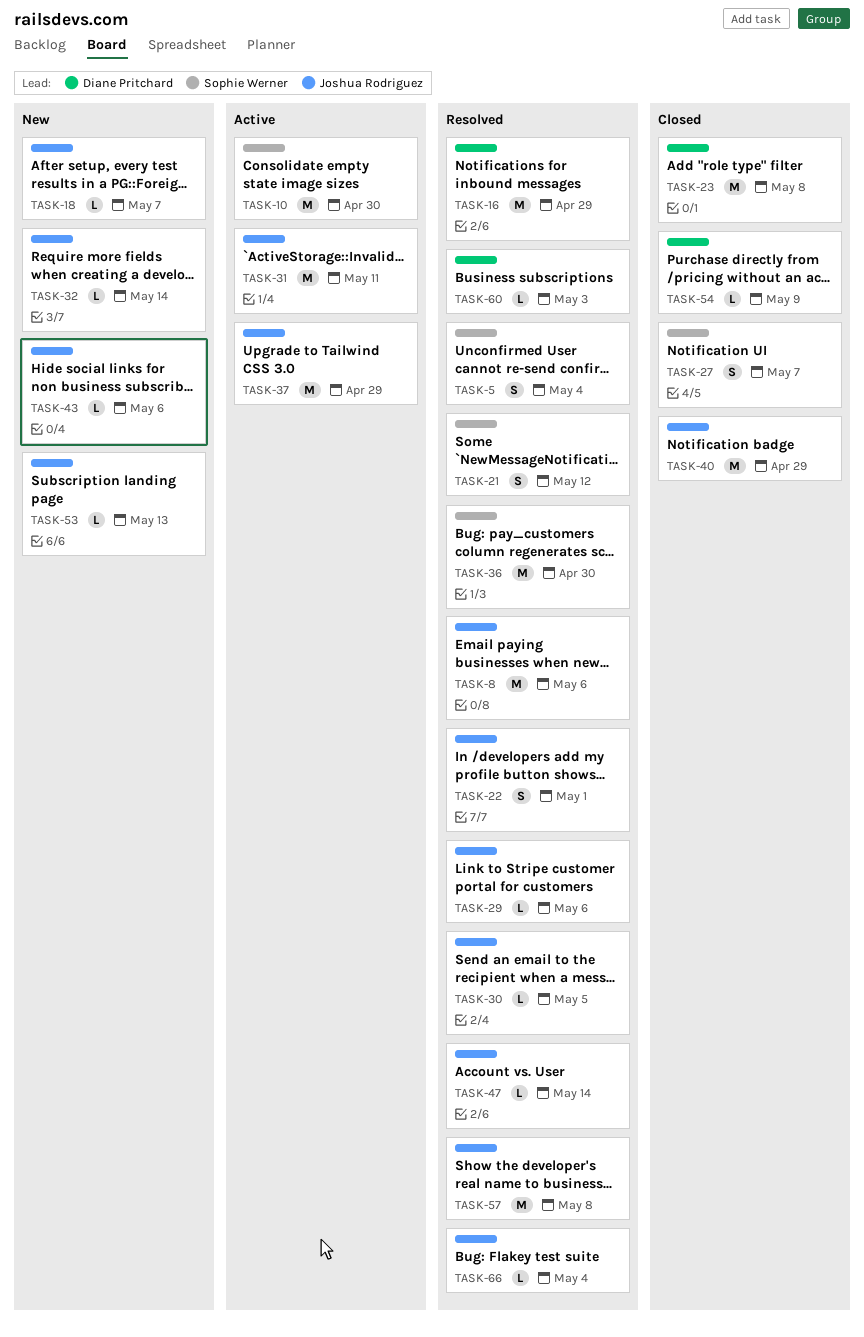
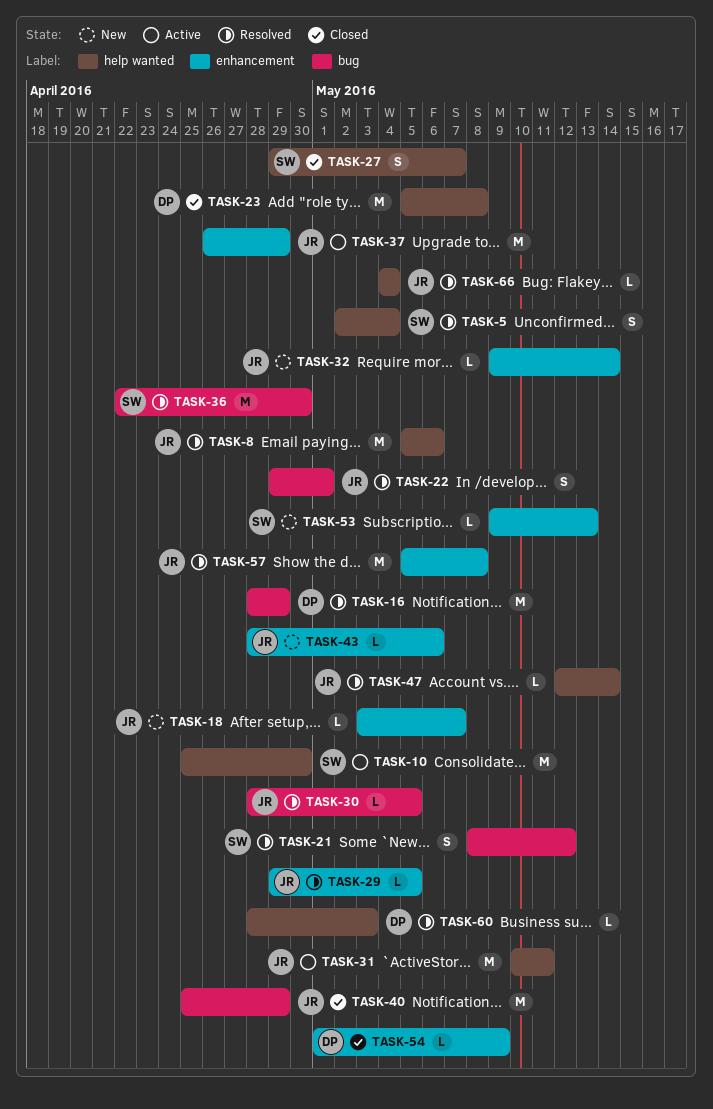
TASK-29, due: May 6 -> May 5
TASK-53, owner: Joshua Rodriguez -> Sophie Werner

